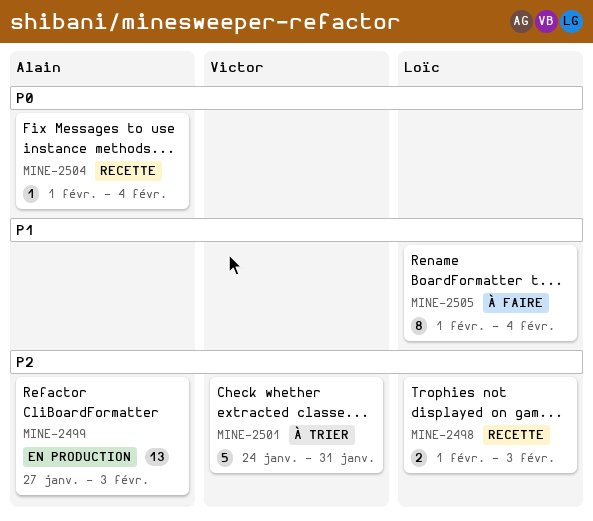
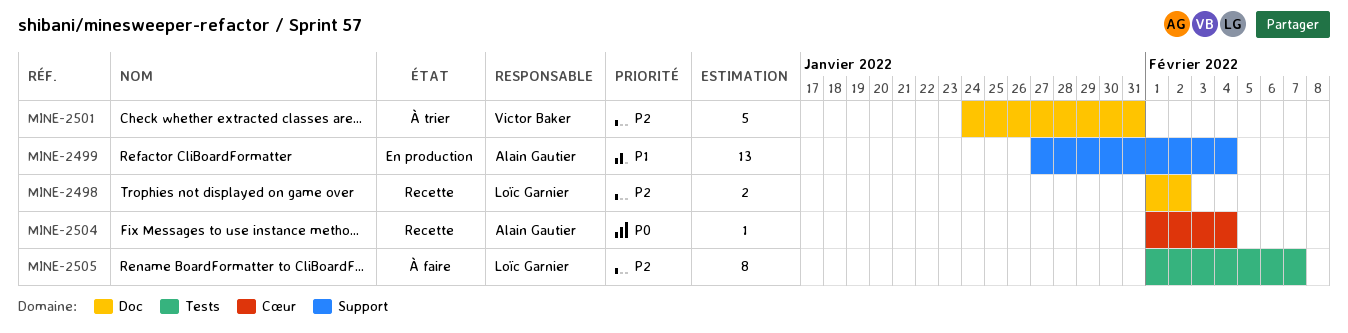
MINE-2498, due: Feb 3 -> Feb 2
MINE-2499, priority: P2 -> P1
MINE-2499, due: Feb 3 -> Feb 4
MINE-2505, priority: P1 -> P2
MINE-2505, due: Feb 4 -> Feb 7

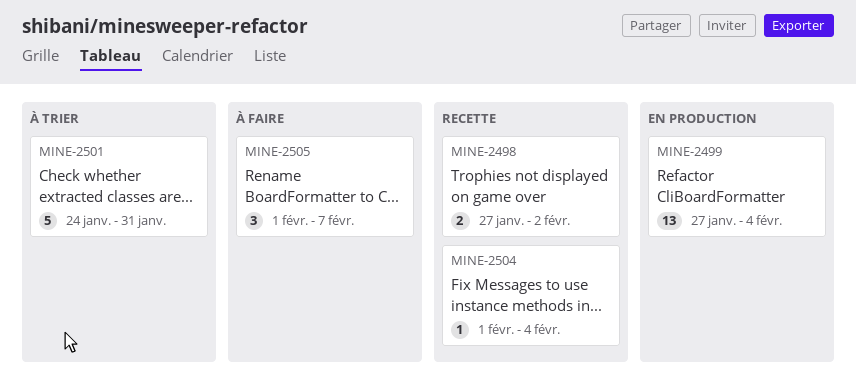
MINE-2498, start: Feb 1 -> Jan 27
MINE-2505, estimate: 8 -> 3

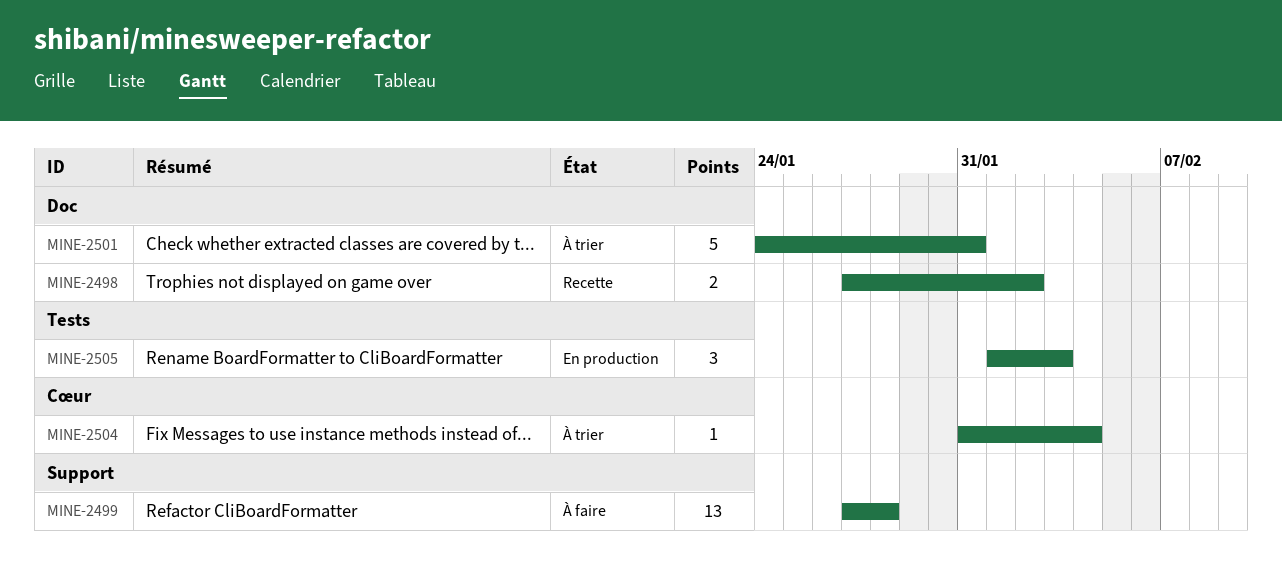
MINE-2499, status: En production -> À faire
MINE-2499, due: Feb 4 -> Jan 28
MINE-2504, status: Recette -> À trier
MINE-2504, start: Feb 1 -> Jan 31
MINE-2505, status: À faire -> En production
MINE-2505, due: Feb 7 -> Feb 3

